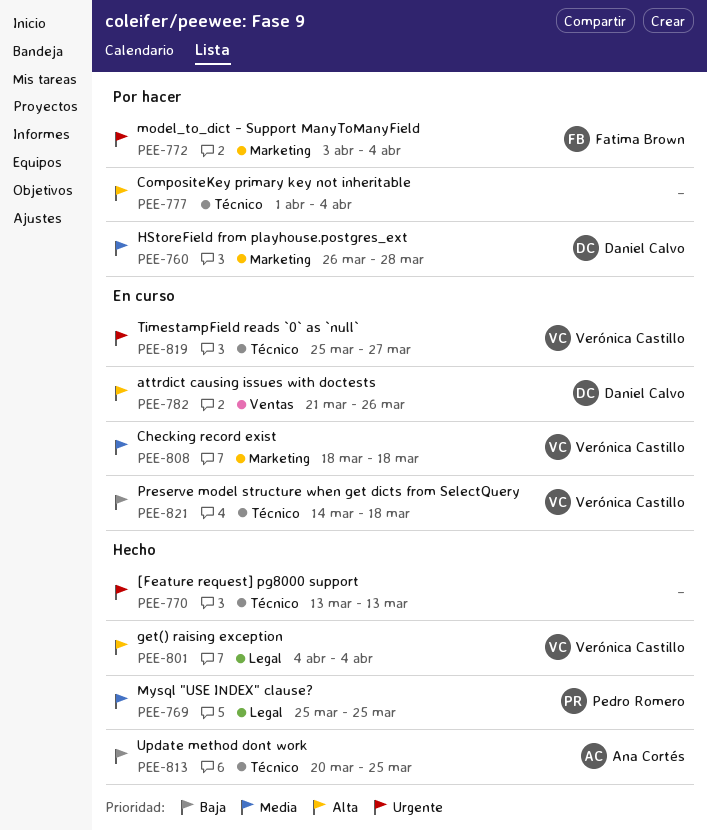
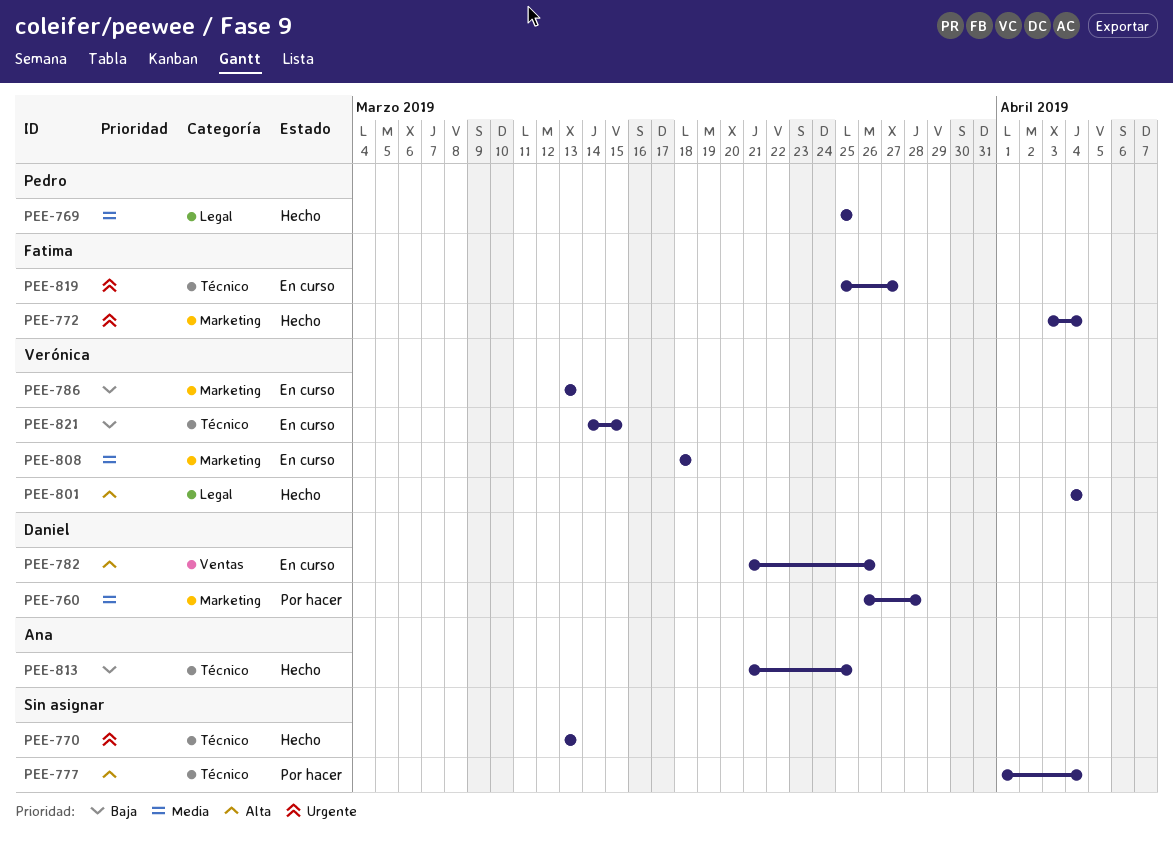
PEE-772, status: Por hacer -> Hecho
PEE-786: none -> present
PEE-813, start: Mar 20 -> Mar 21
PEE-819, owner: Verónica Castillo -> Fatima Brown
PEE-821, due: Mar 18 -> Mar 15

